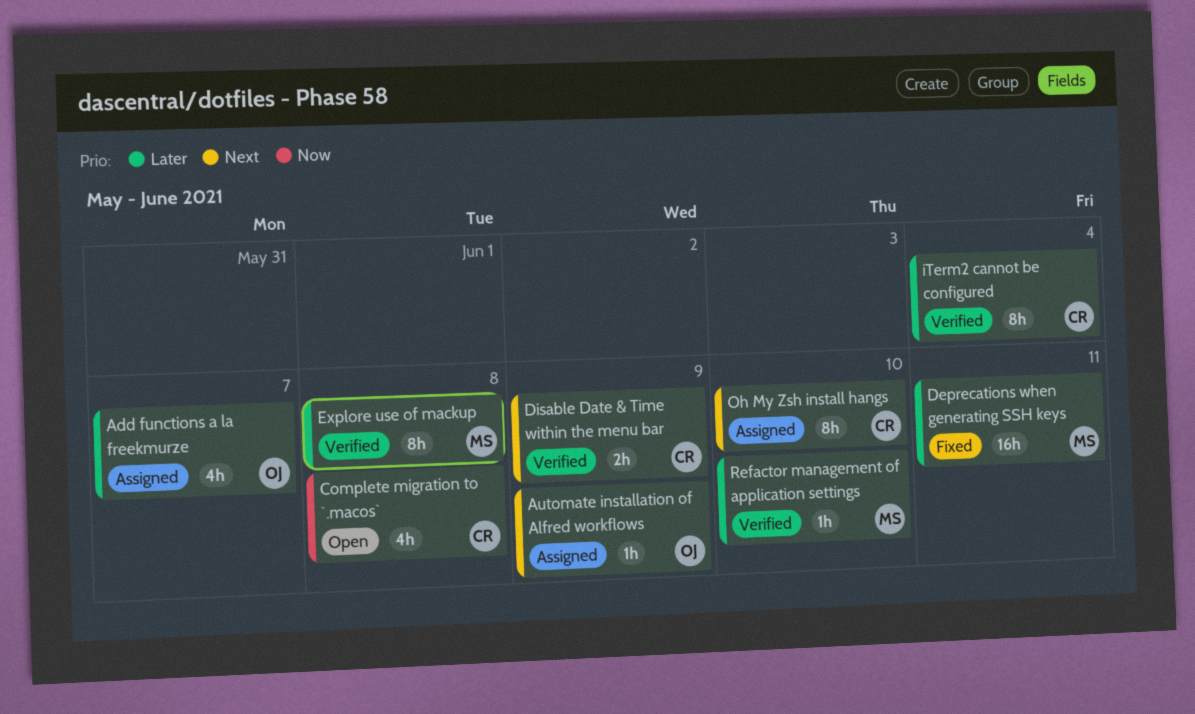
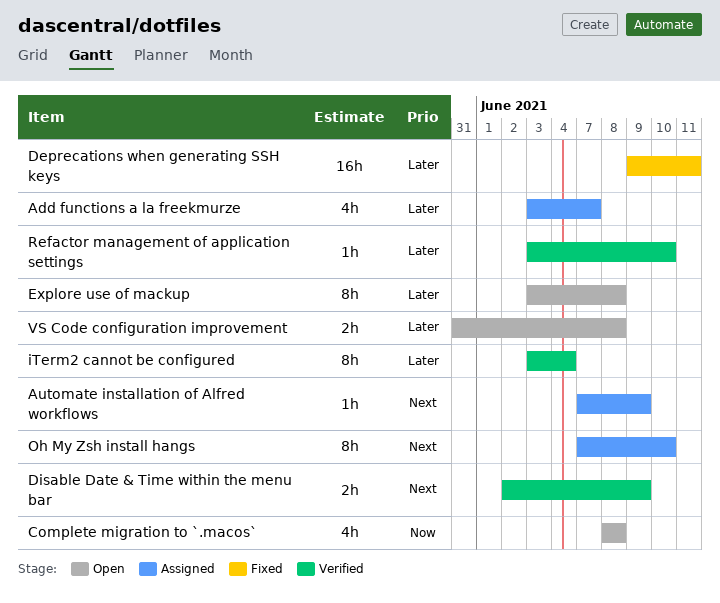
Explore use of mackup, status: Verified -> Open
VS Code configuration improvement: none -> present

